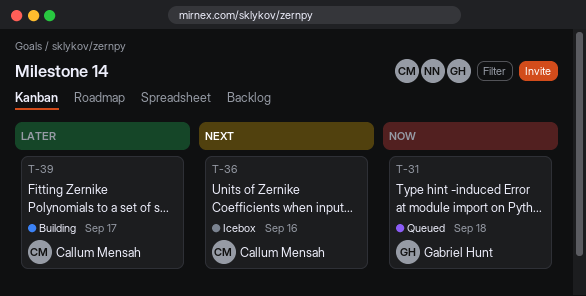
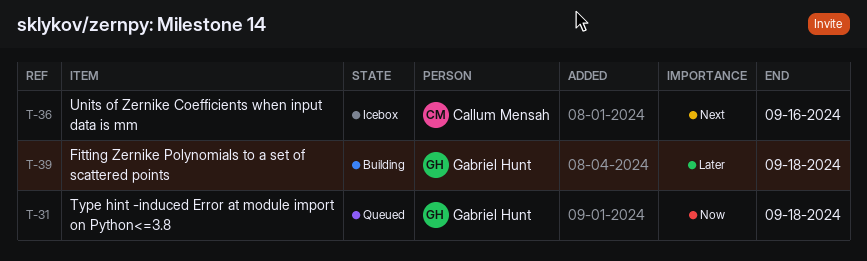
T-39, owner: Callum Mensah -> Gabriel Hunt
T-39, due: Sep 17 -> Sep 18

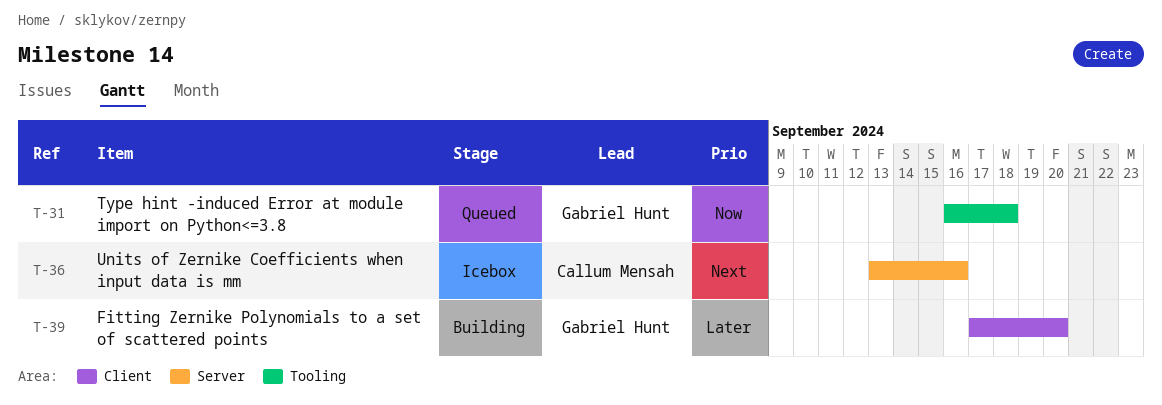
T-39, due: Sep 18 -> Sep 20

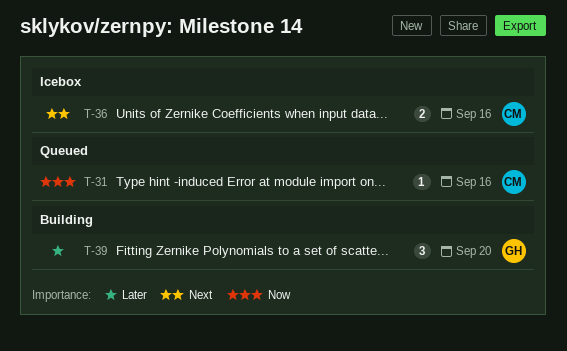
T-31, owner: Gabriel Hunt -> Callum Mensah
T-31, due: Sep 18 -> Sep 16

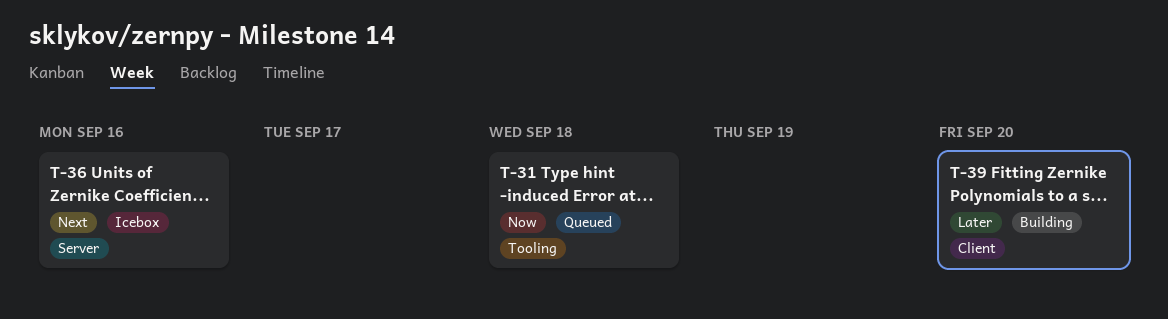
T-31, due: Sep 16 -> Sep 18

